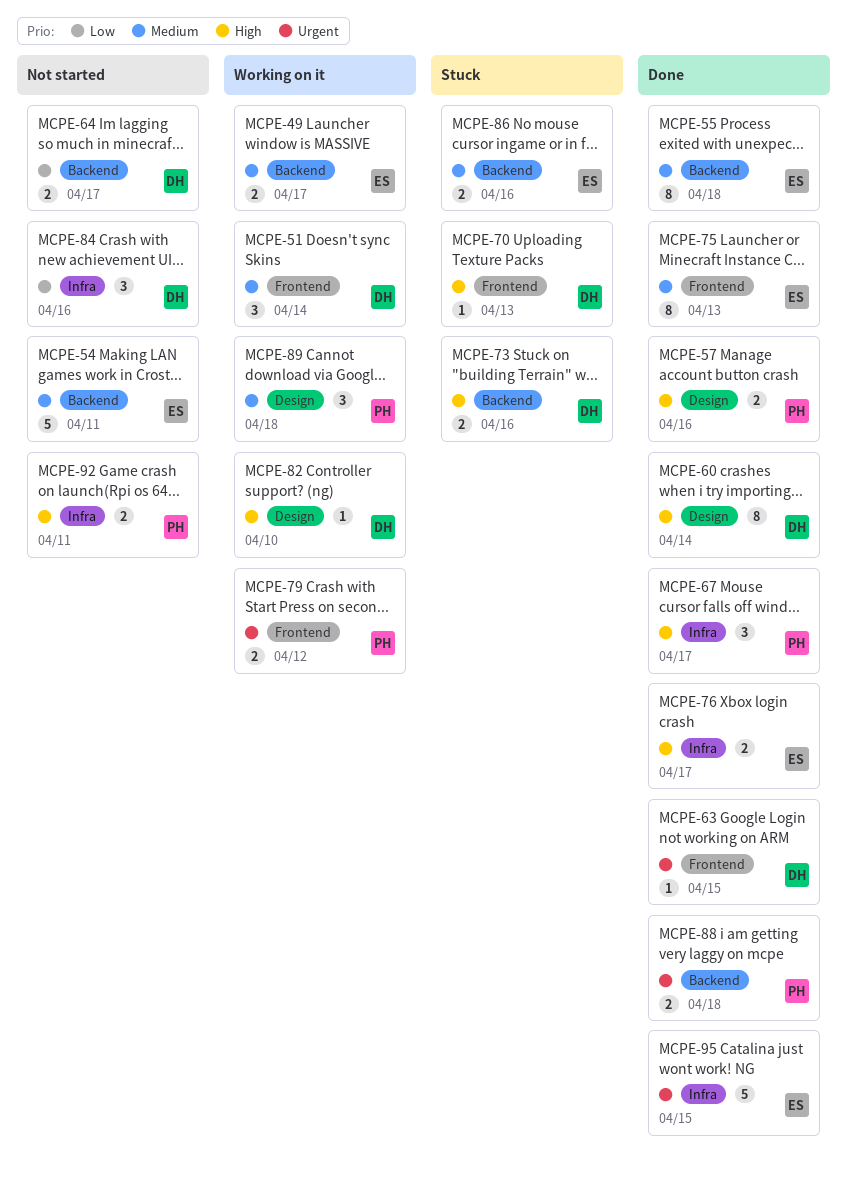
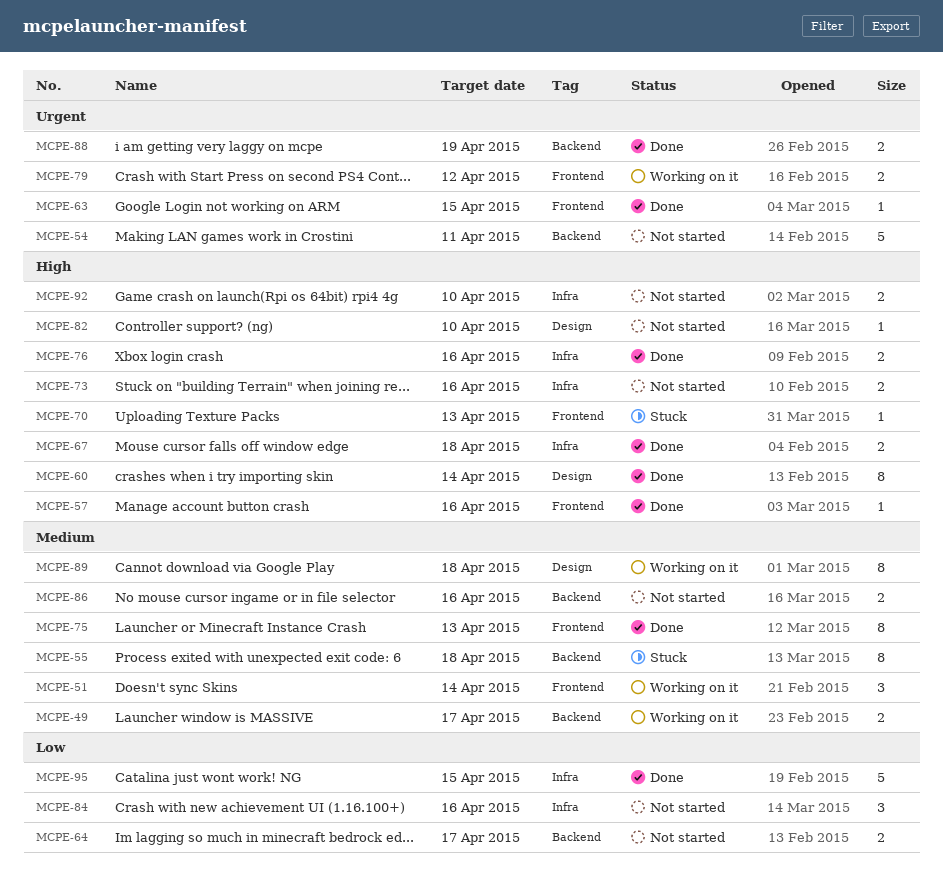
MCPE-54, priority: Medium -> Urgent
MCPE-55, status: Done -> Stuck
MCPE-57, label: Design -> Frontend
MCPE-57, estimate: 2 -> 1
MCPE-67, estimate: 3 -> 2
MCPE-67, due: Apr 17 -> Apr 18
MCPE-73, status: Stuck -> Not started
MCPE-73, label: Backend -> Infra
MCPE-76, due: Apr 17 -> Apr 16
MCPE-82, status: Working on it -> Not started
MCPE-86, status: Stuck -> Not started
MCPE-88, due: Apr 18 -> Apr 19
MCPE-89, estimate: 3 -> 8
MCPE-92, due: Apr 11 -> Apr 10
MCPE-95, priority: Urgent -> Low

